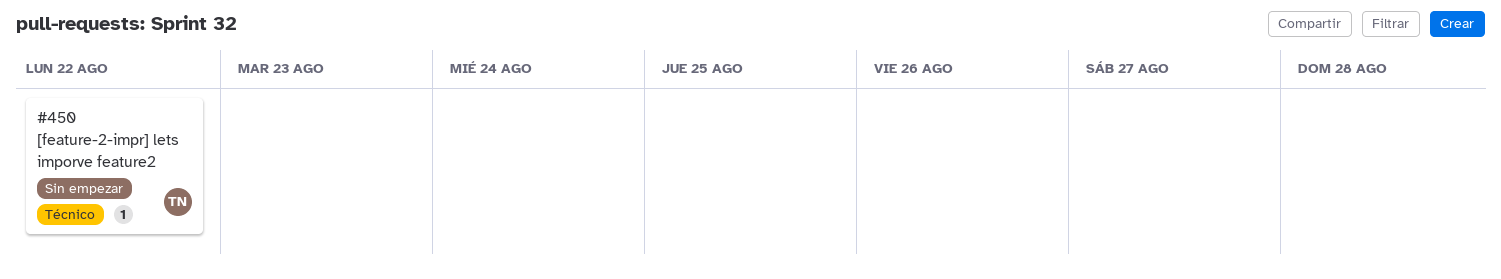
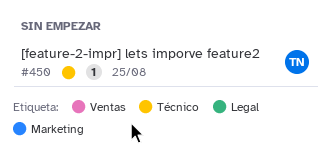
#450, due: Aug 22 -> Aug 25

